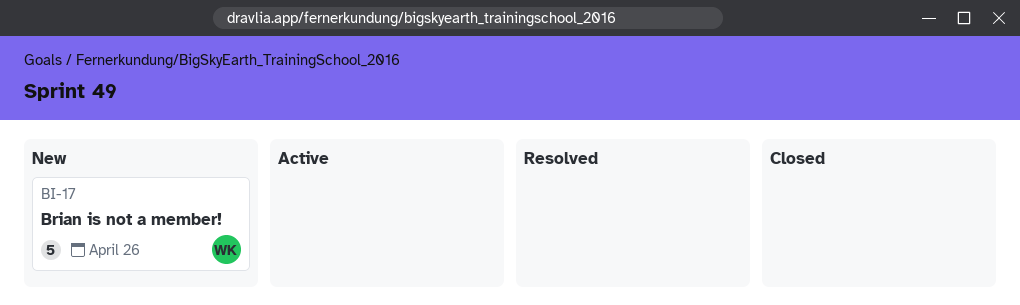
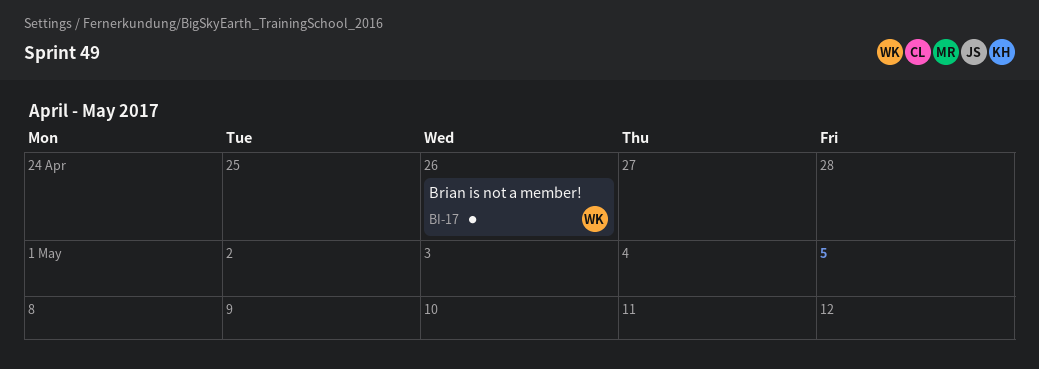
BI-17, estimate: 5 -> 1

